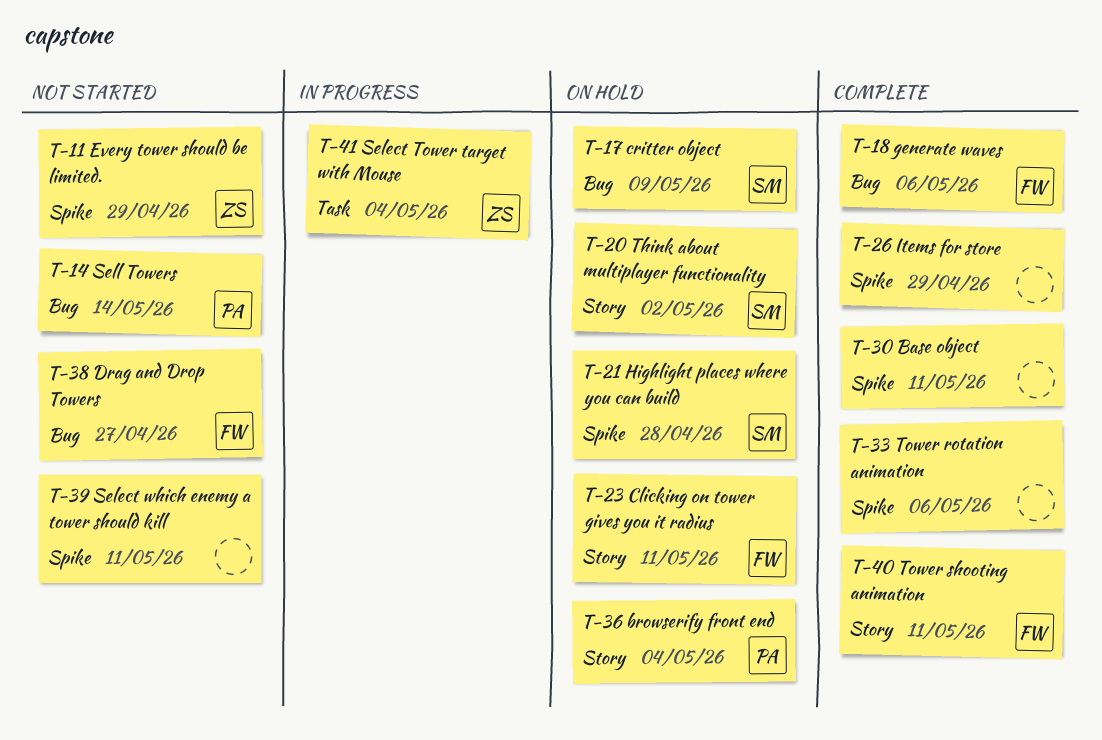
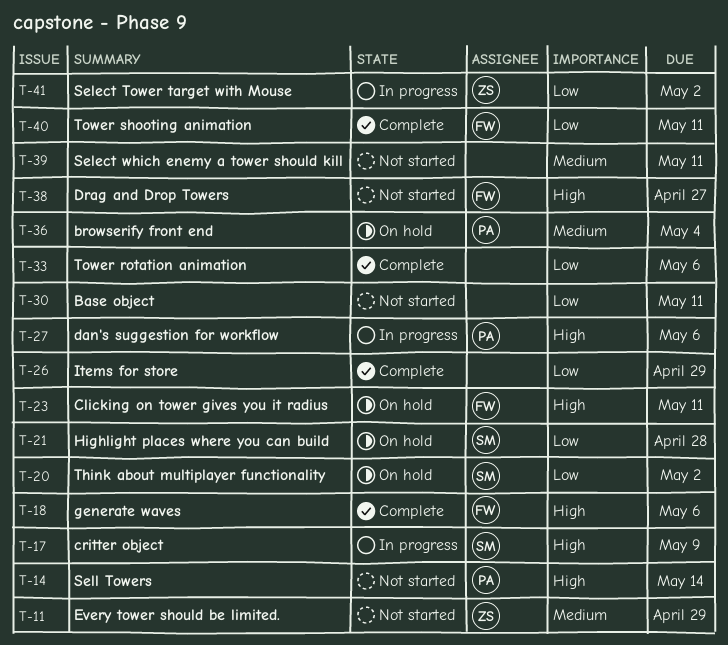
T-17, status: On hold -> In progress
T-27: none -> present
T-30, status: Complete -> Not started
T-41, due: May 4 -> May 2

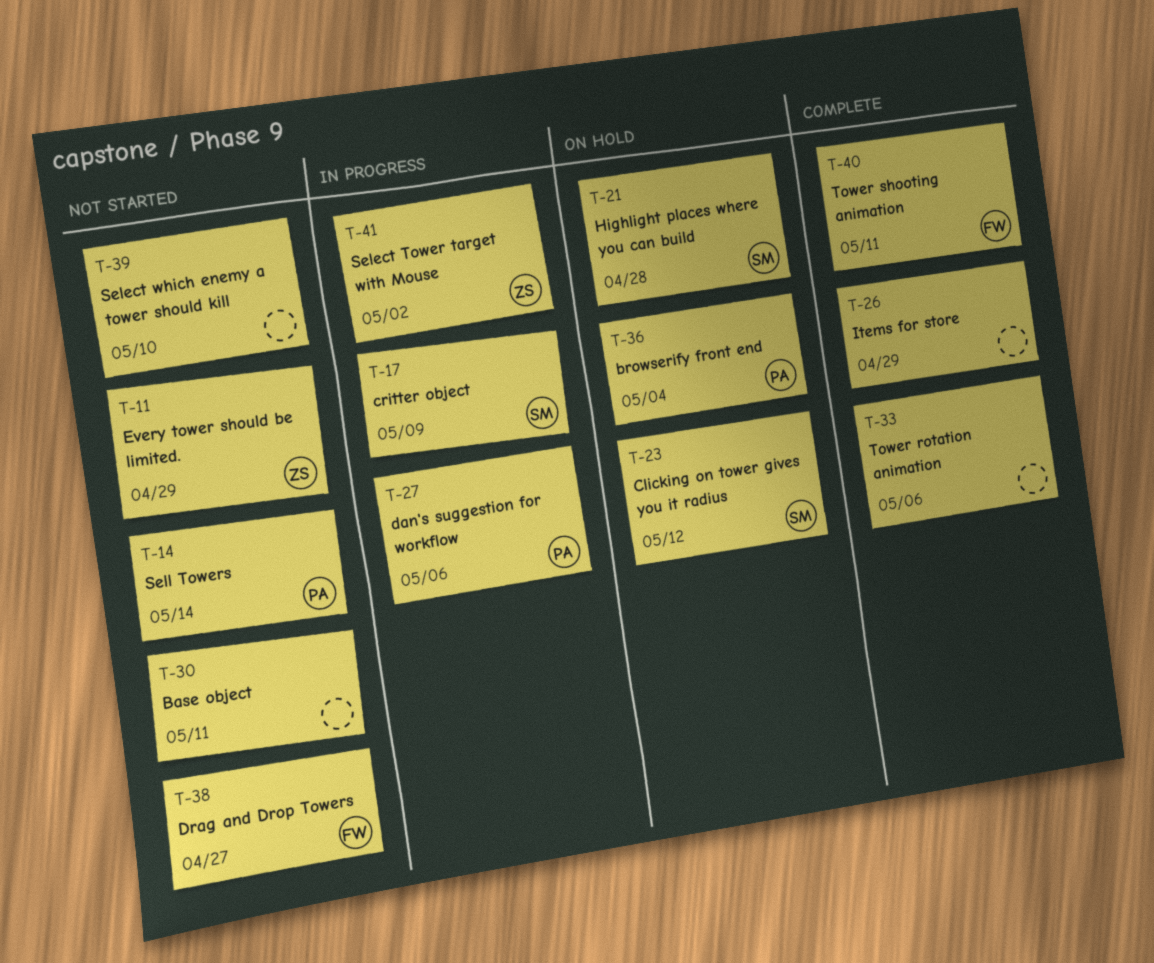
T-18: present -> none
T-20: present -> none
T-23, owner: FW -> SM
T-23, due: May 11 -> May 12
T-39, due: May 11 -> May 10

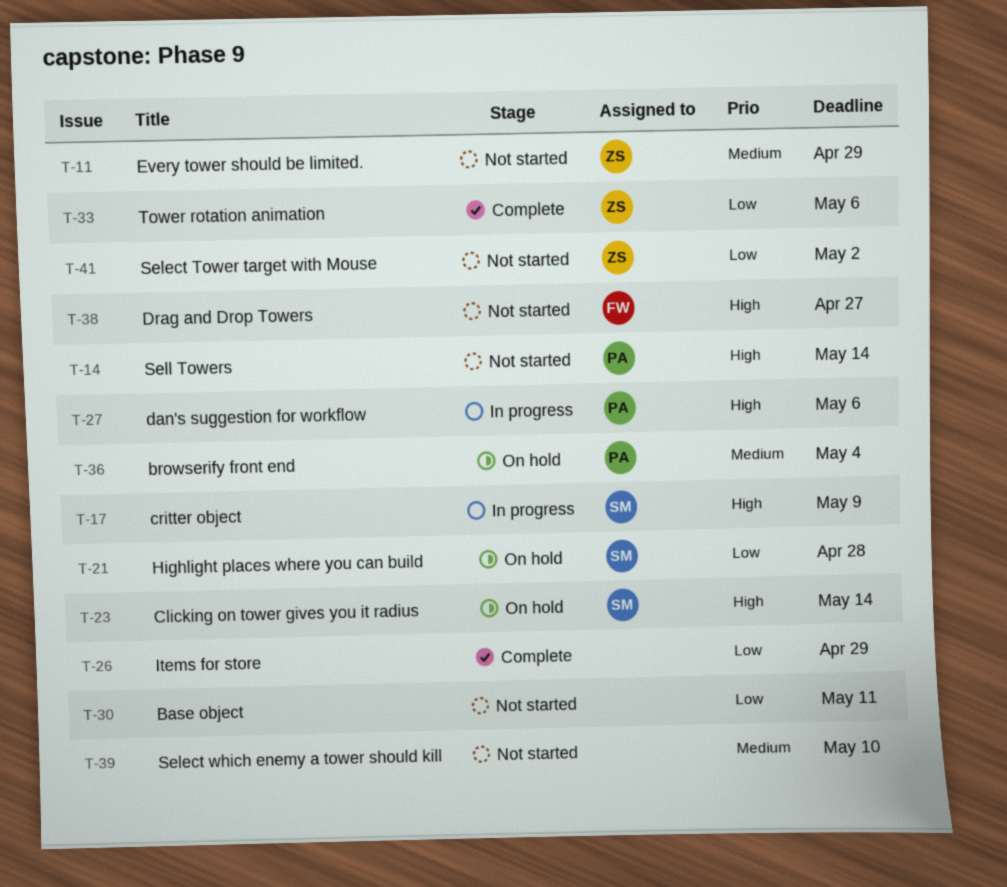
T-23, due: May 12 -> May 14
T-33, owner: none -> ZS
T-40: present -> none
T-41, status: In progress -> Not started

